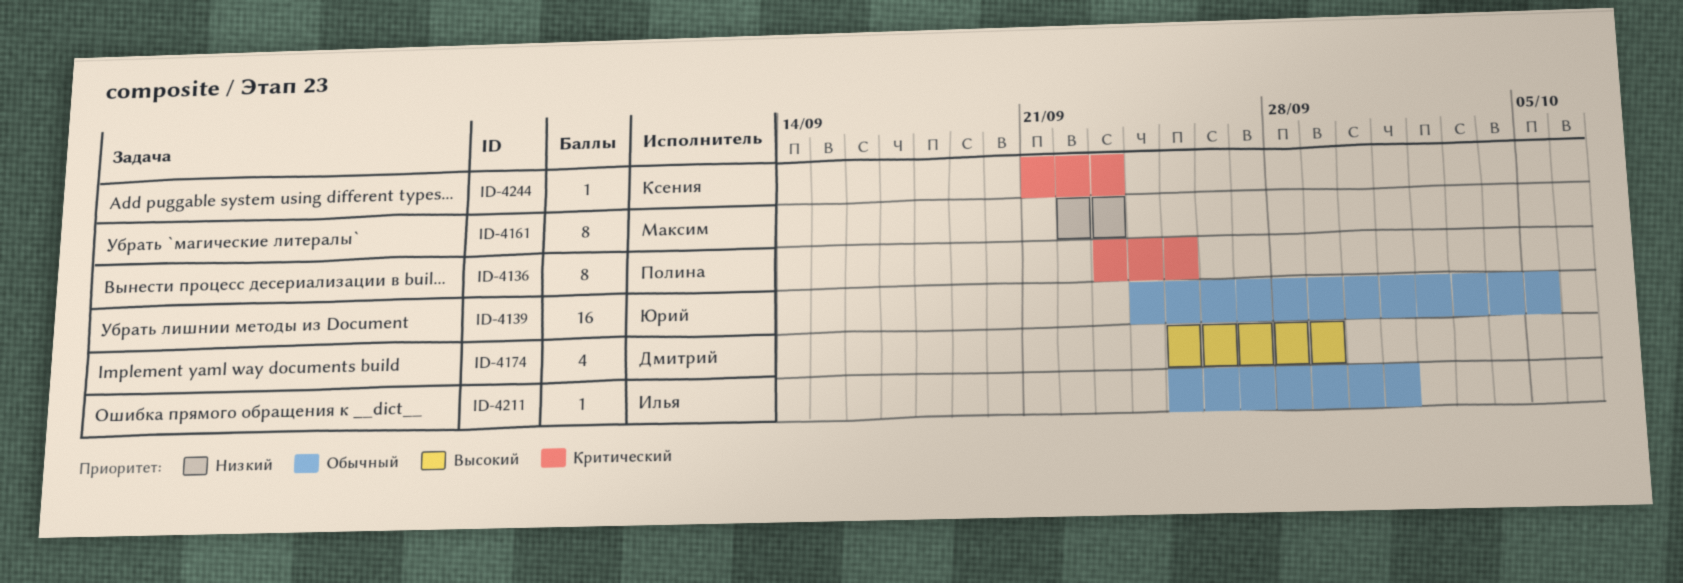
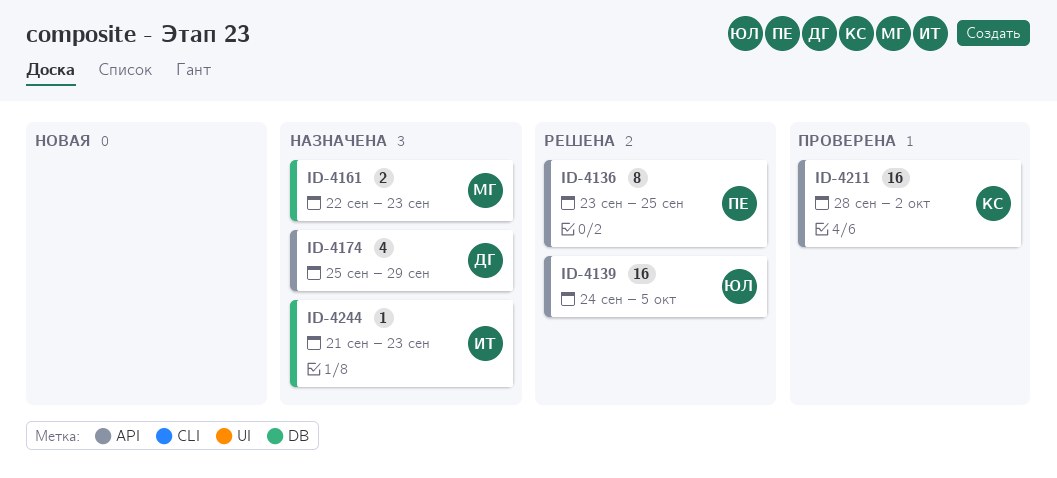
ID-4161, estimate: 8 -> 2
ID-4211, owner: Илья -> Ксения
ID-4211, estimate: 1 -> 16
ID-4211, start: Sep 25 -> Sep 28
ID-4211, due: Oct 1 -> Oct 2
ID-4244, owner: Ксения -> Илья

